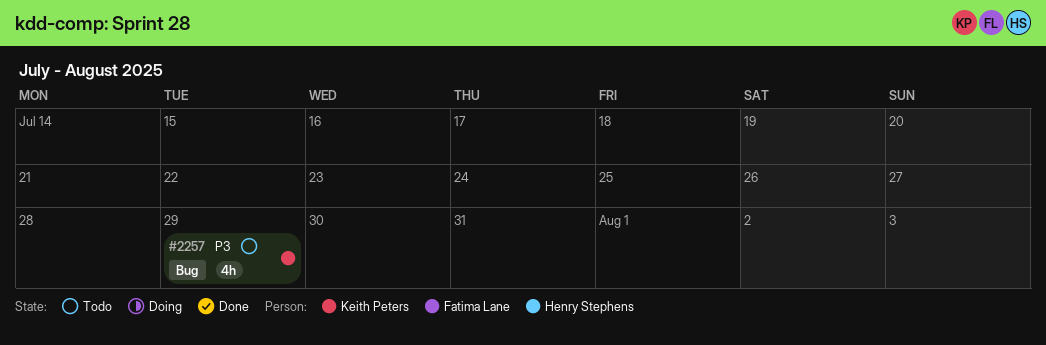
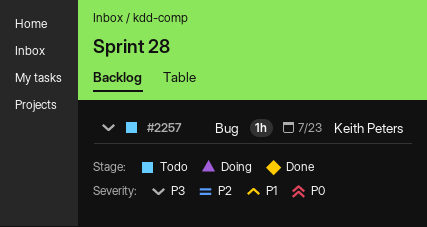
#2257, estimate: 4h -> 1h
#2257, due: Jul 29 -> Jul 23

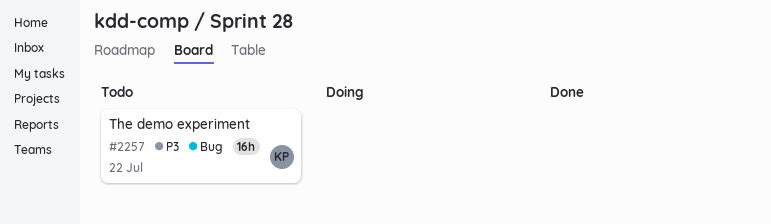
#2257, estimate: 1h -> 16h
#2257, due: Jul 23 -> Jul 22

